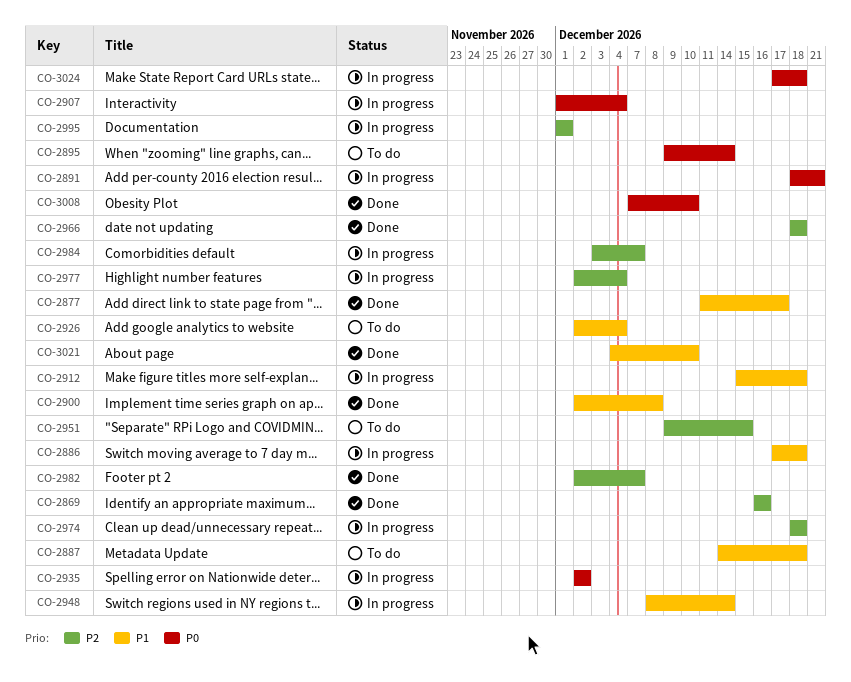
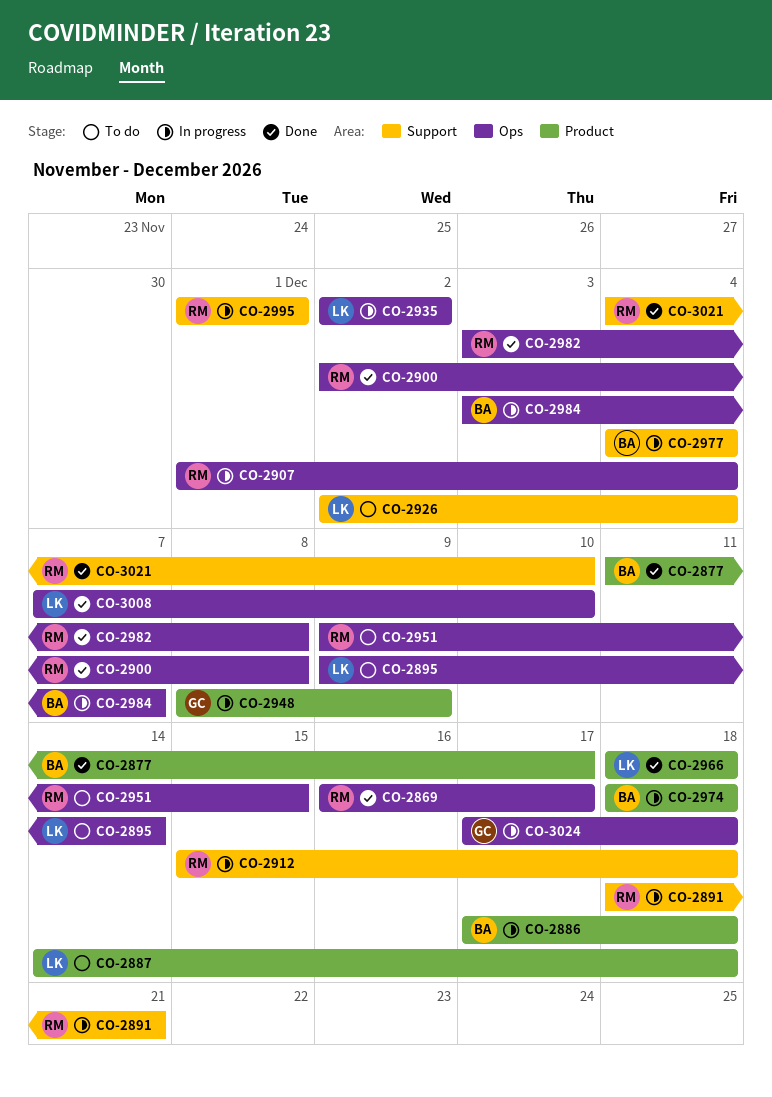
CO-2869, due: Dec 16 -> Dec 17
CO-2948, due: Dec 14 -> Dec 9
CO-2977, start: Dec 2 -> Dec 4
CO-2982, start: Dec 2 -> Dec 3
CO-2982, due: Dec 7 -> Dec 8

